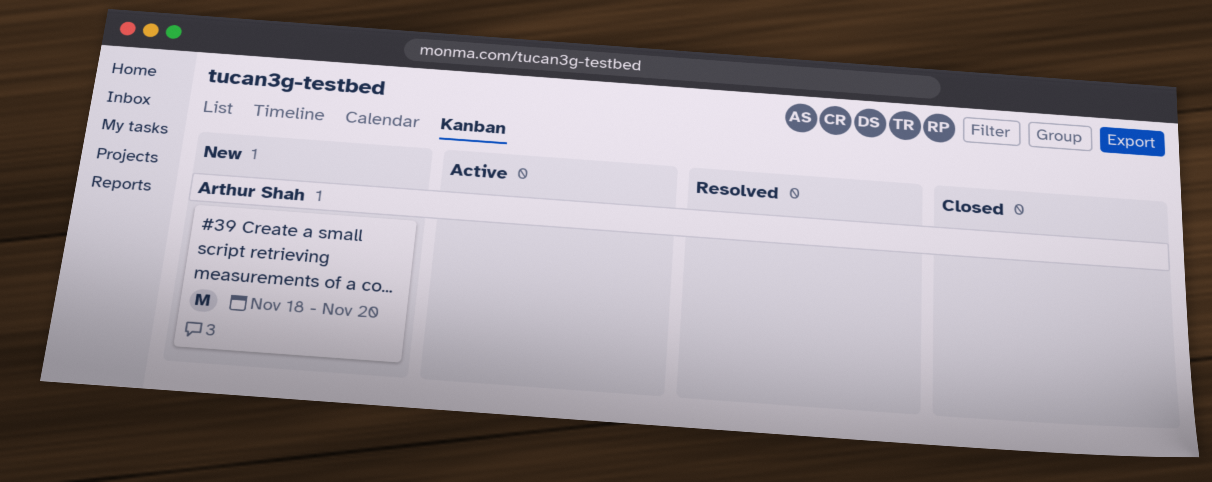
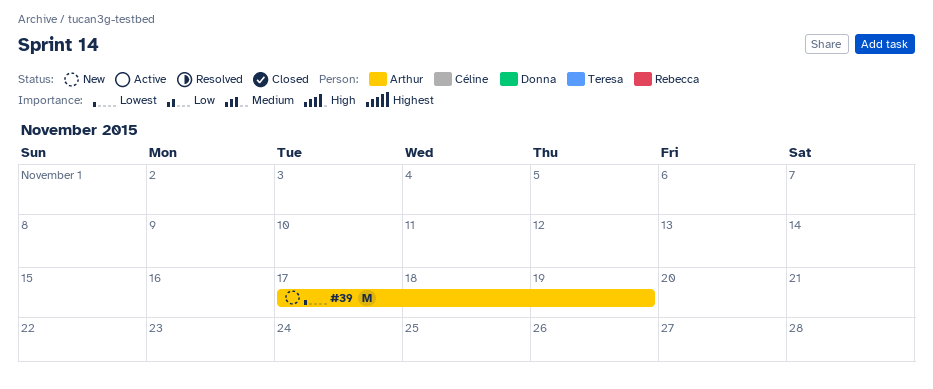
#39, start: Nov 18 -> Nov 17
#39, due: Nov 20 -> Nov 19

